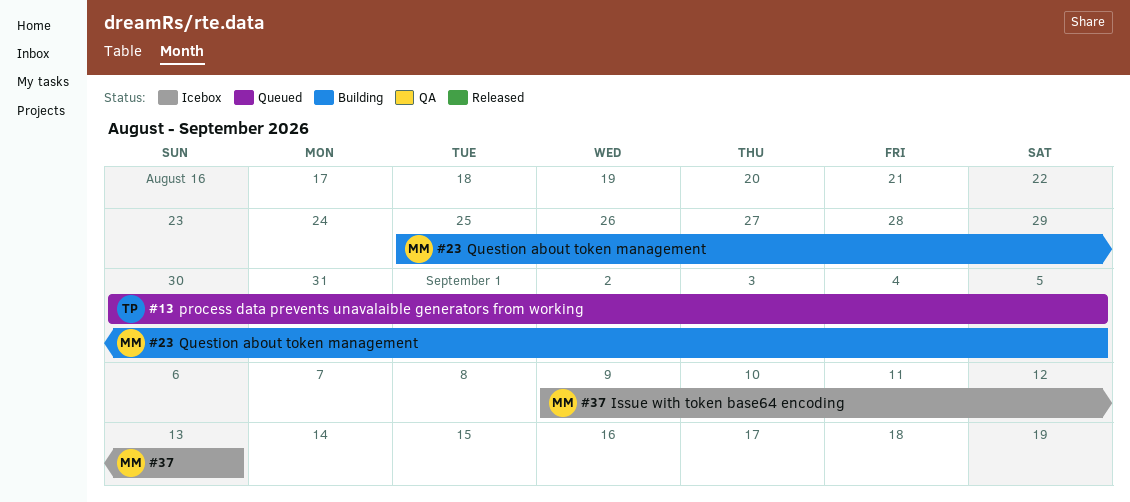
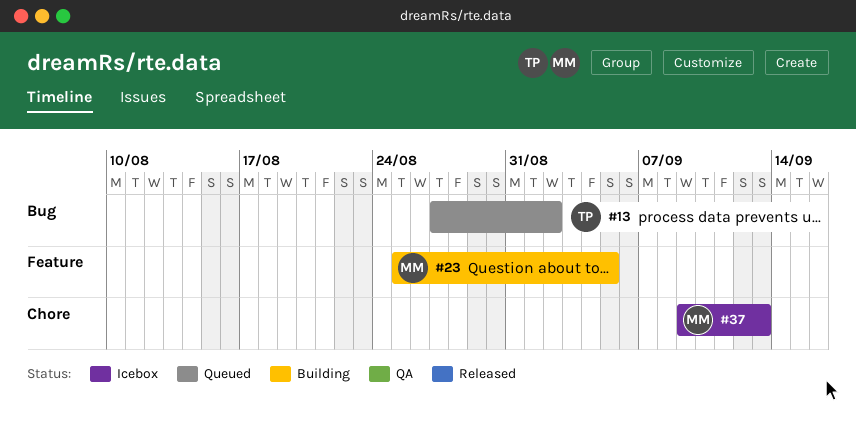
#13, start: Aug 30 -> Aug 27
#13, due: Sep 5 -> Sep 2

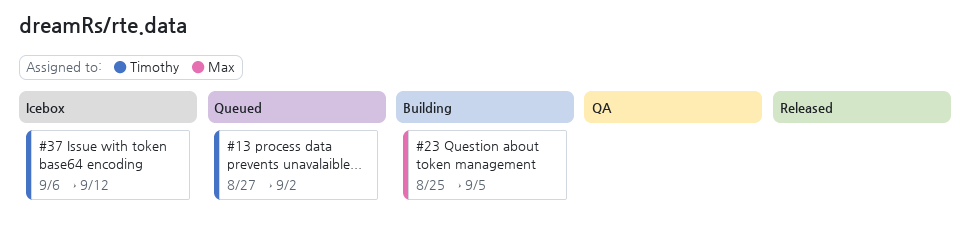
#37, owner: Max -> Timothy
#37, start: Sep 9 -> Sep 6
#37, due: Sep 13 -> Sep 12

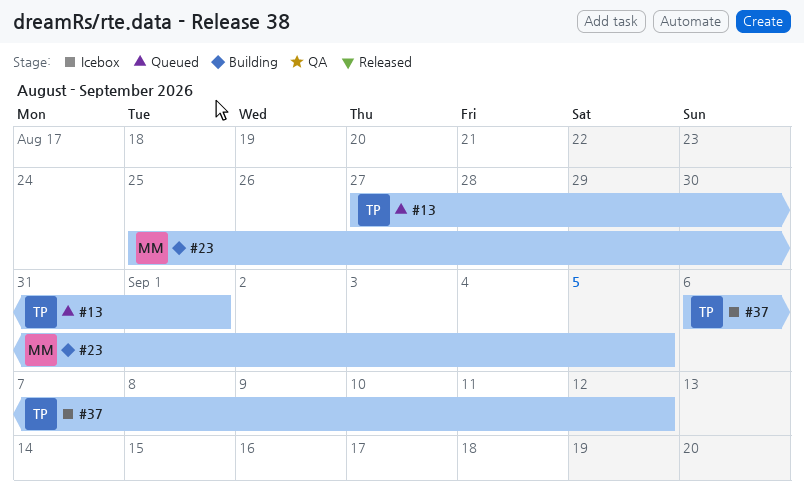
#13, due: Sep 2 -> Sep 1

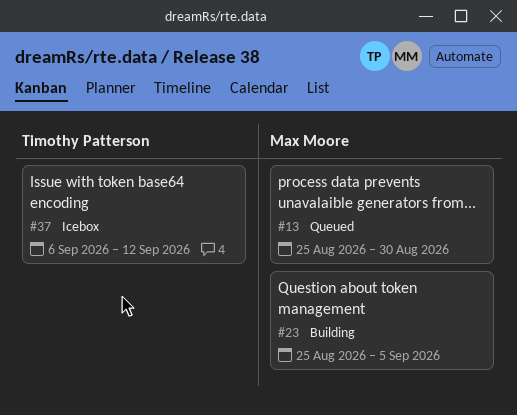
#13, owner: Timothy Patterson -> Max Moore
#13, start: Aug 27 -> Aug 25
#13, due: Sep 1 -> Aug 30

